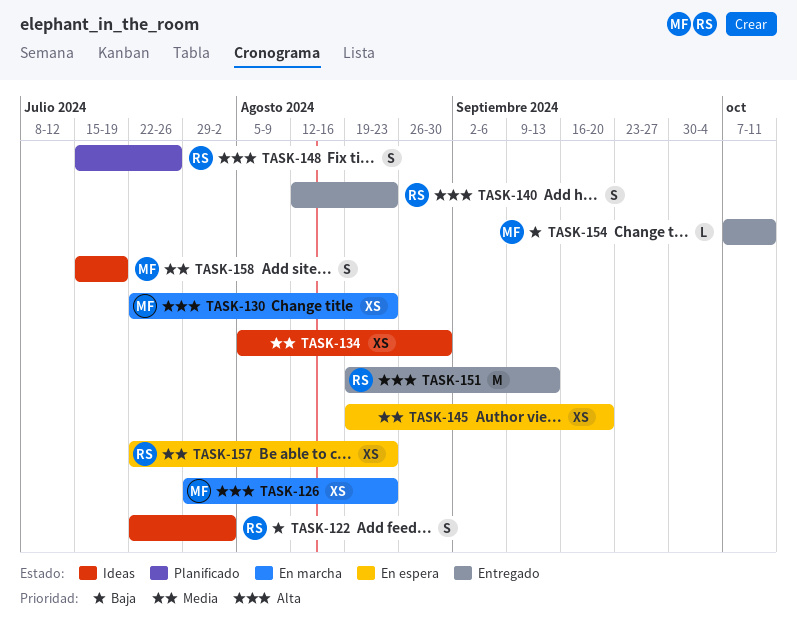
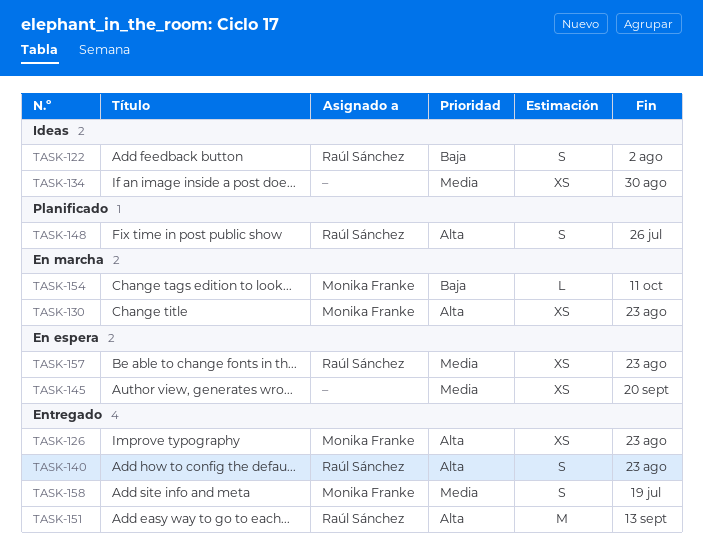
TASK-126, status: En marcha -> Entregado
TASK-154, status: Entregado -> En marcha
TASK-158, status: Ideas -> Entregado

